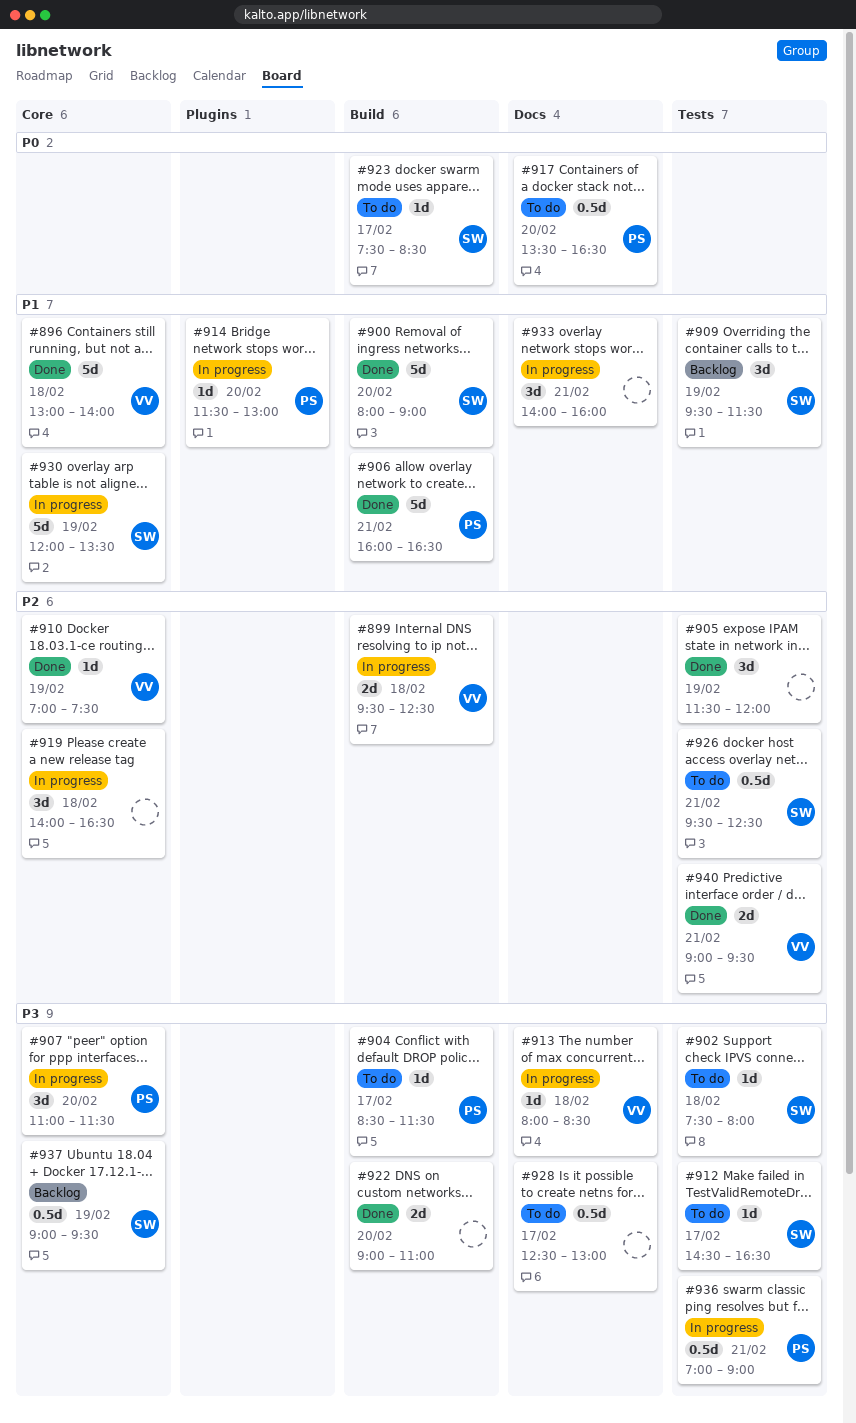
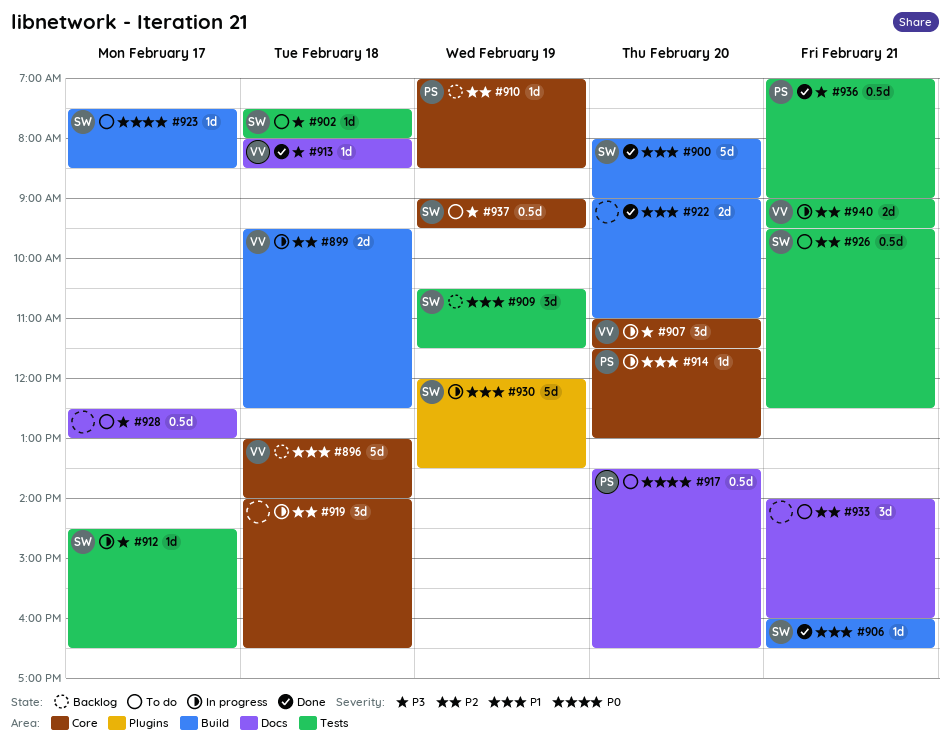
#896, status: Done -> Backlog
#904: present -> none
#905: present -> none
#906, owner: PS -> SW
#906, estimate: 5d -> 1d
#907, owner: PS -> VV
#909, begins: 09:30 -> 10:30
#910, status: Done -> Backlog
#910, owner: VV -> PS
#910, ends: 07:30 -> 08:30
#912, status: To do -> In progress
#913, status: In progress -> Done
#914, label: Plugins -> Core
#922, priority: P3 -> P1
#930, label: Core -> Plugins
#933, status: In progress -> To do
#933, priority: P1 -> P2
#936, status: In progress -> Done
#937, status: Backlog -> To do
#940, status: Done -> In progress

